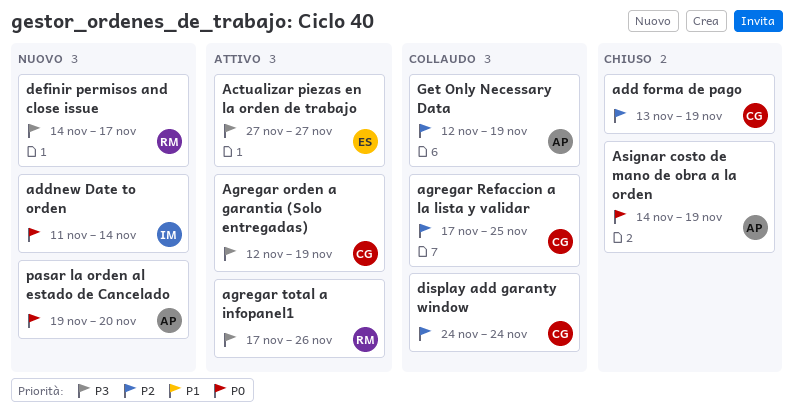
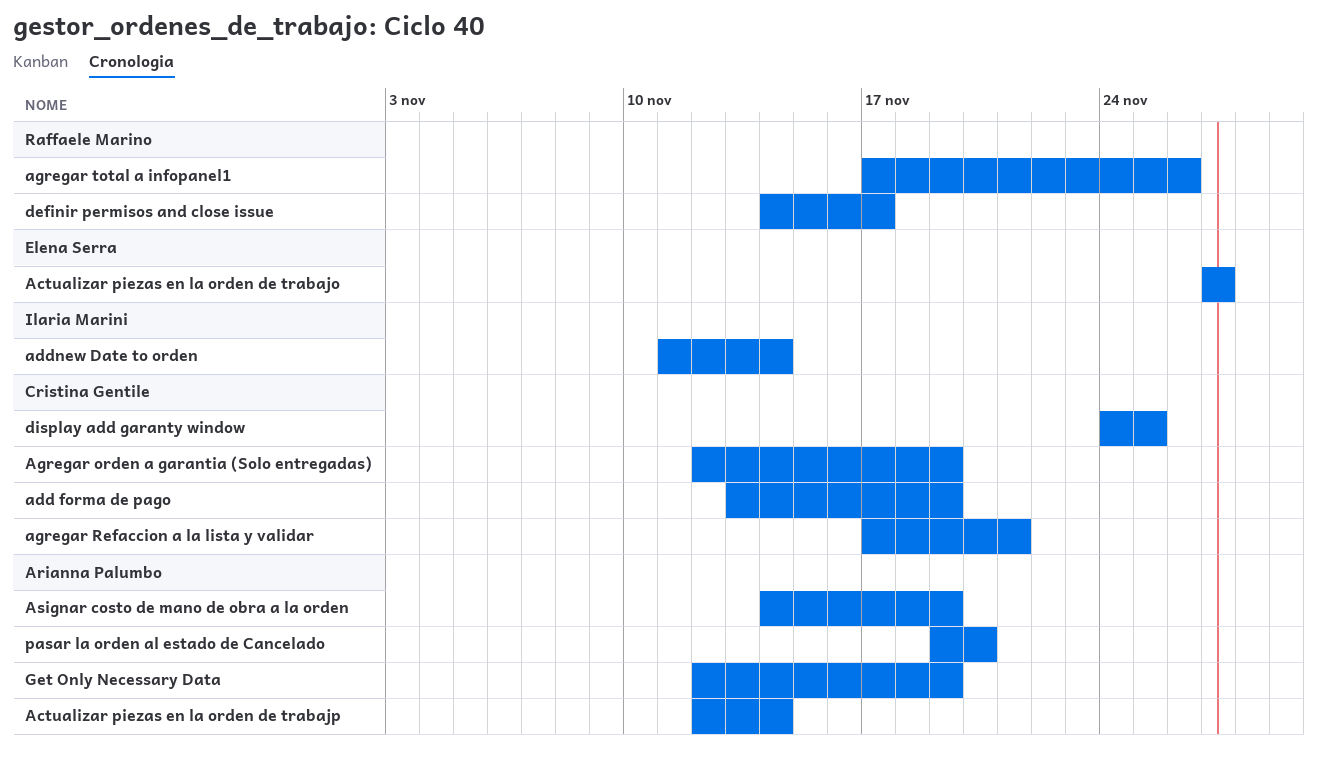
Actualizar piezas en la orden de trabajp: none -> present
agregar Refaccion a la lista y validar, due: Nov 25 -> Nov 21
display add garanty window, due: Nov 24 -> Nov 25

